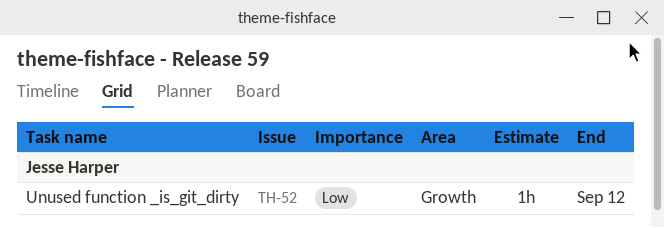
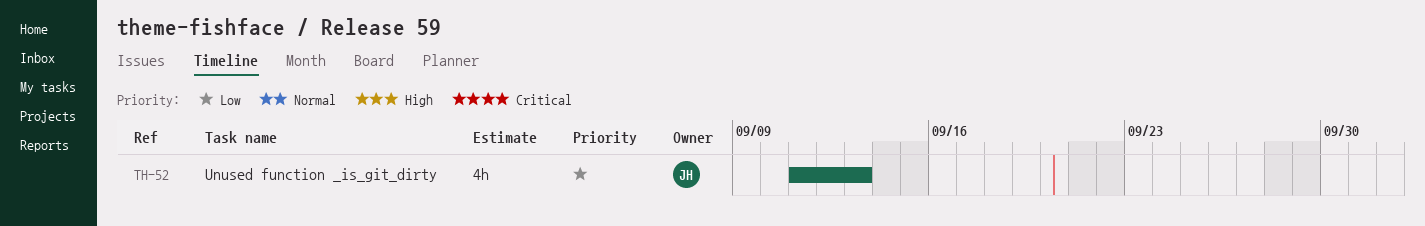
TH-52, estimate: 1h -> 4h
TH-52, due: Sep 12 -> Sep 13

